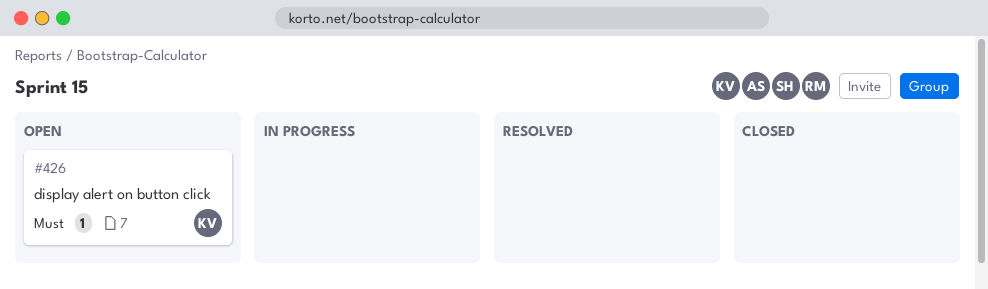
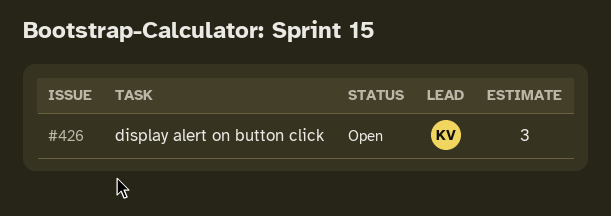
#426, estimate: 1 -> 3

